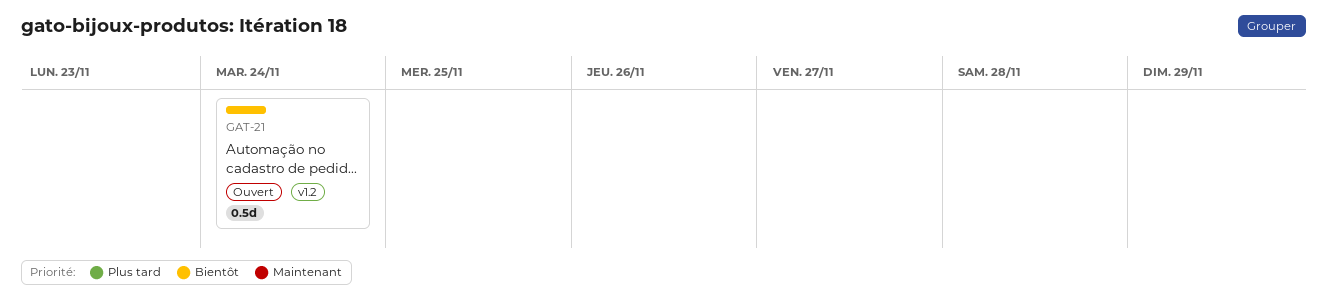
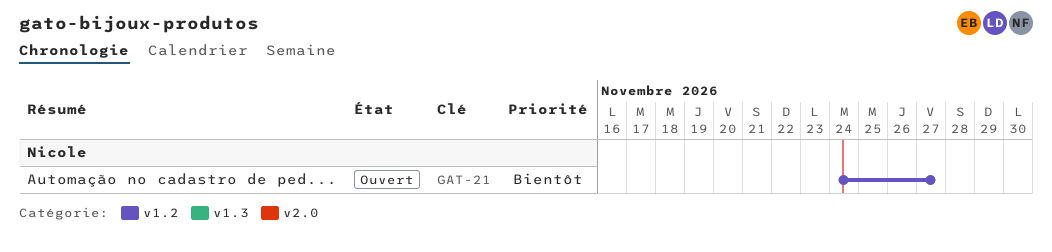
GAT-21, due: Nov 24 -> Nov 27

